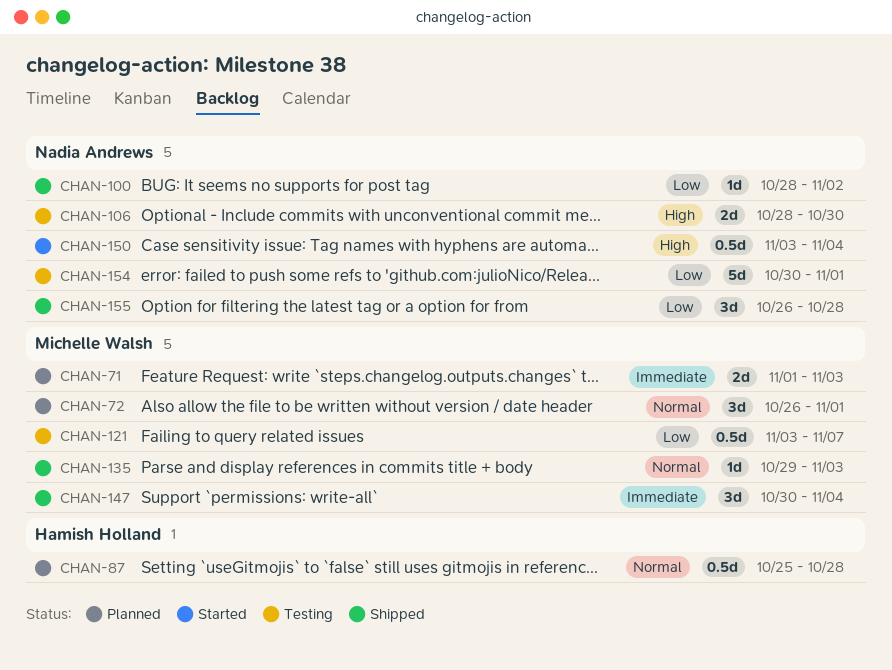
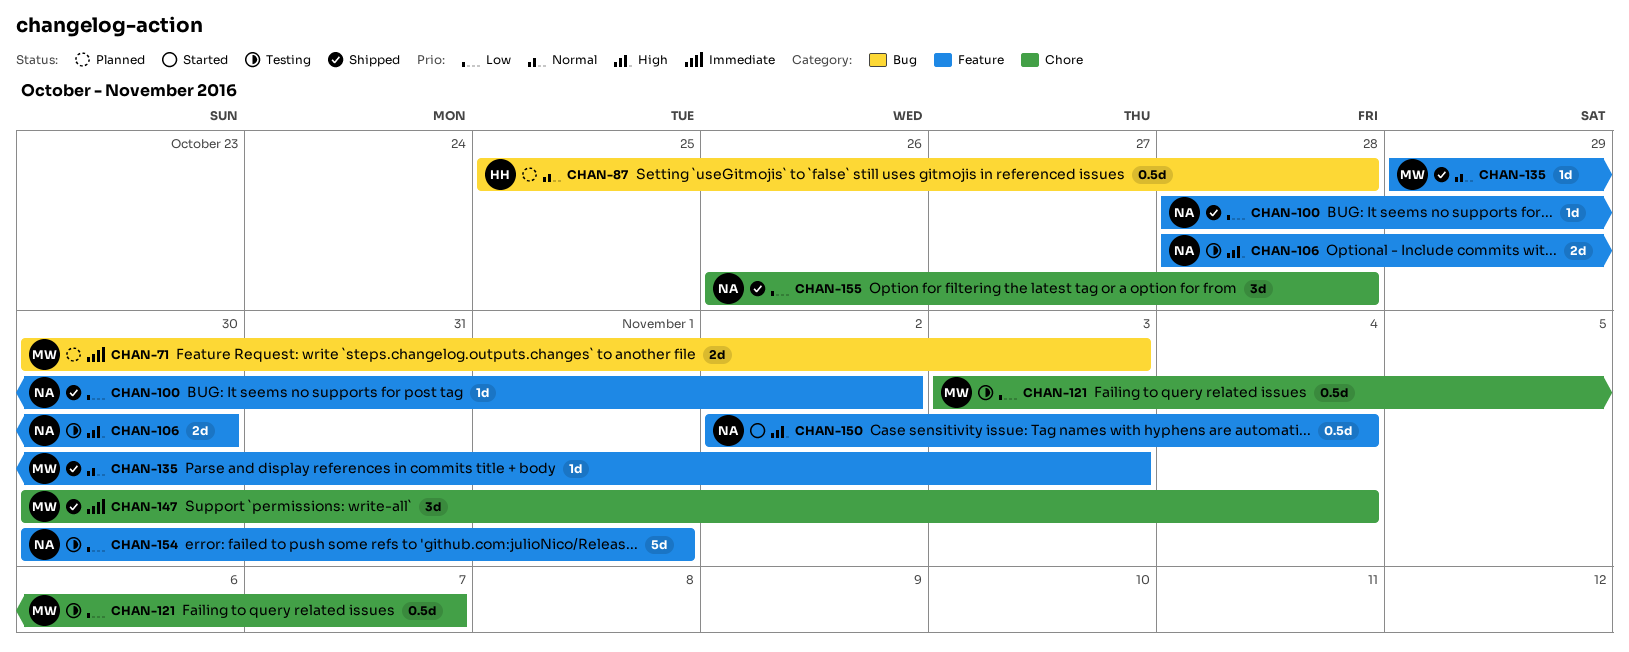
CHAN-71, start: Nov 1 -> Oct 30
CHAN-72: present -> none
CHAN-150, start: Nov 3 -> Nov 2

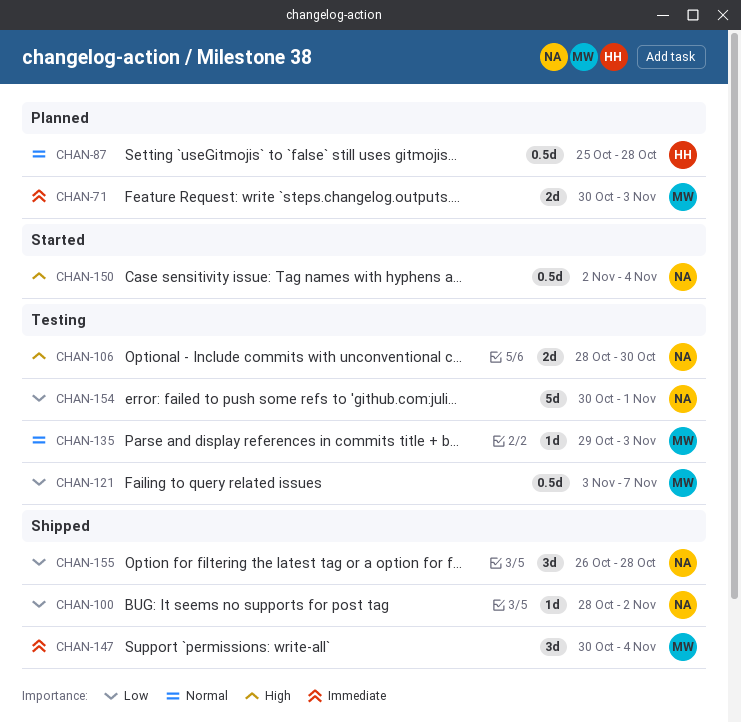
CHAN-135, status: Shipped -> Testing

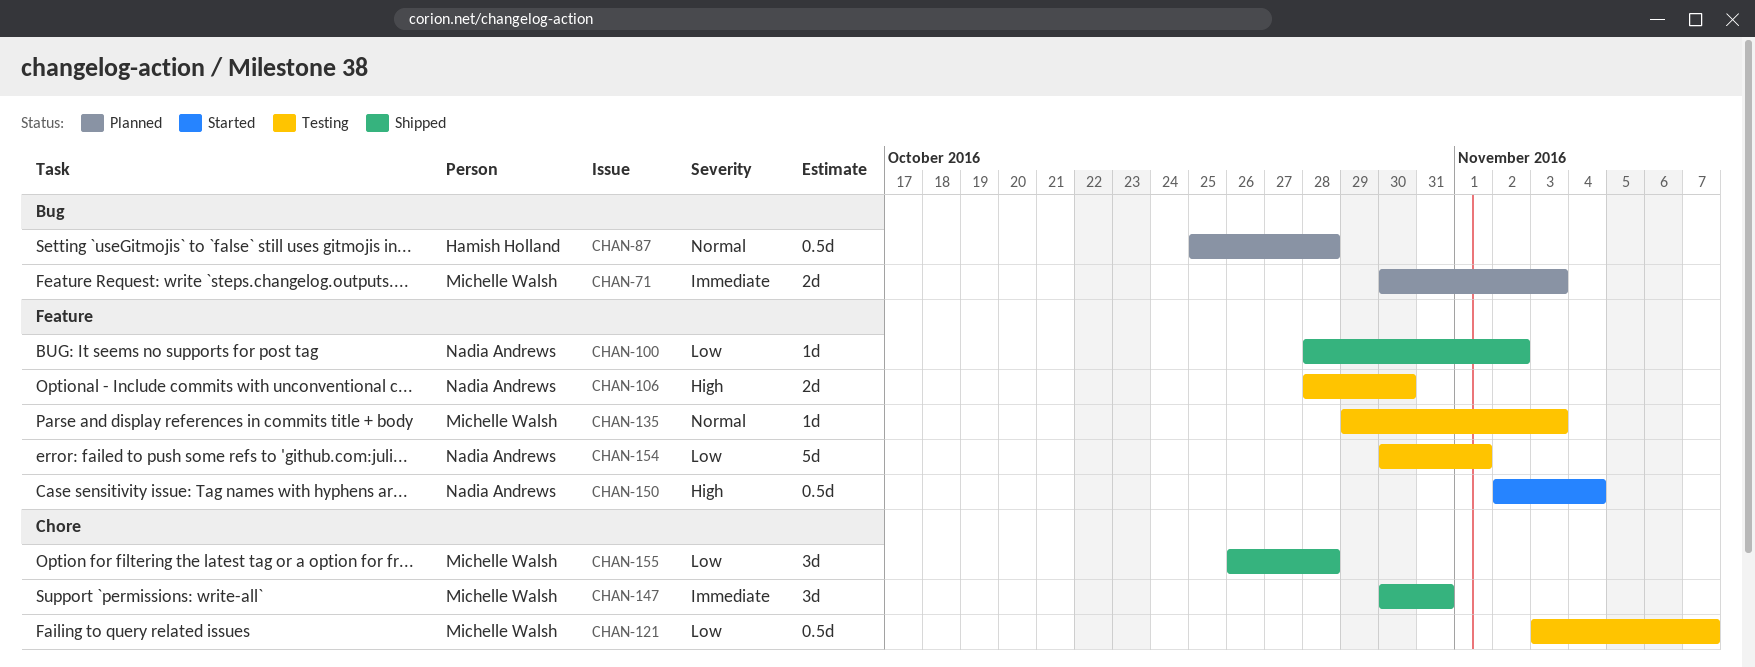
CHAN-147, due: Nov 4 -> Oct 31
CHAN-155, owner: Nadia Andrews -> Michelle Walsh

